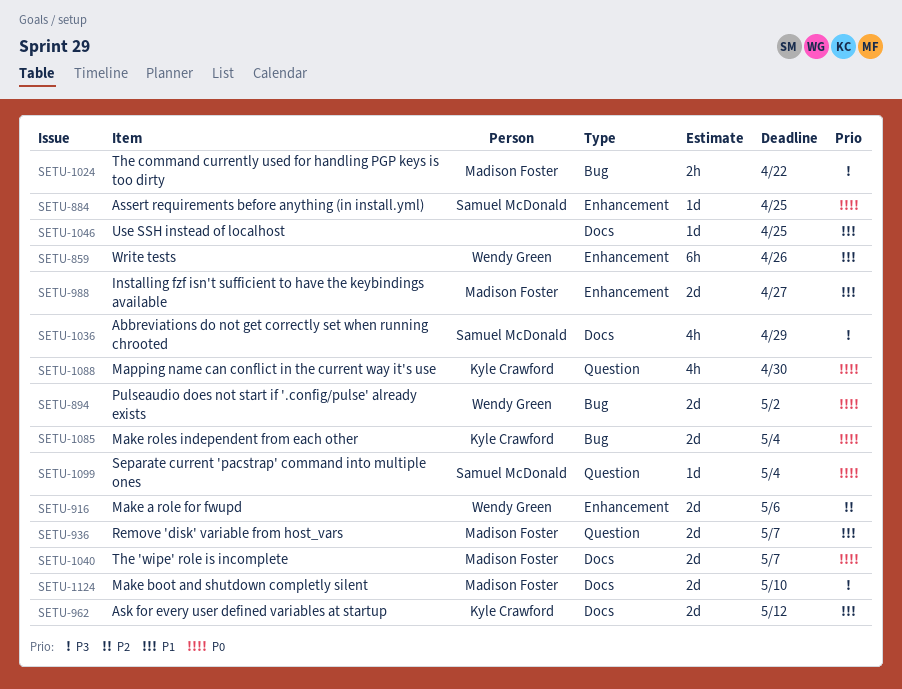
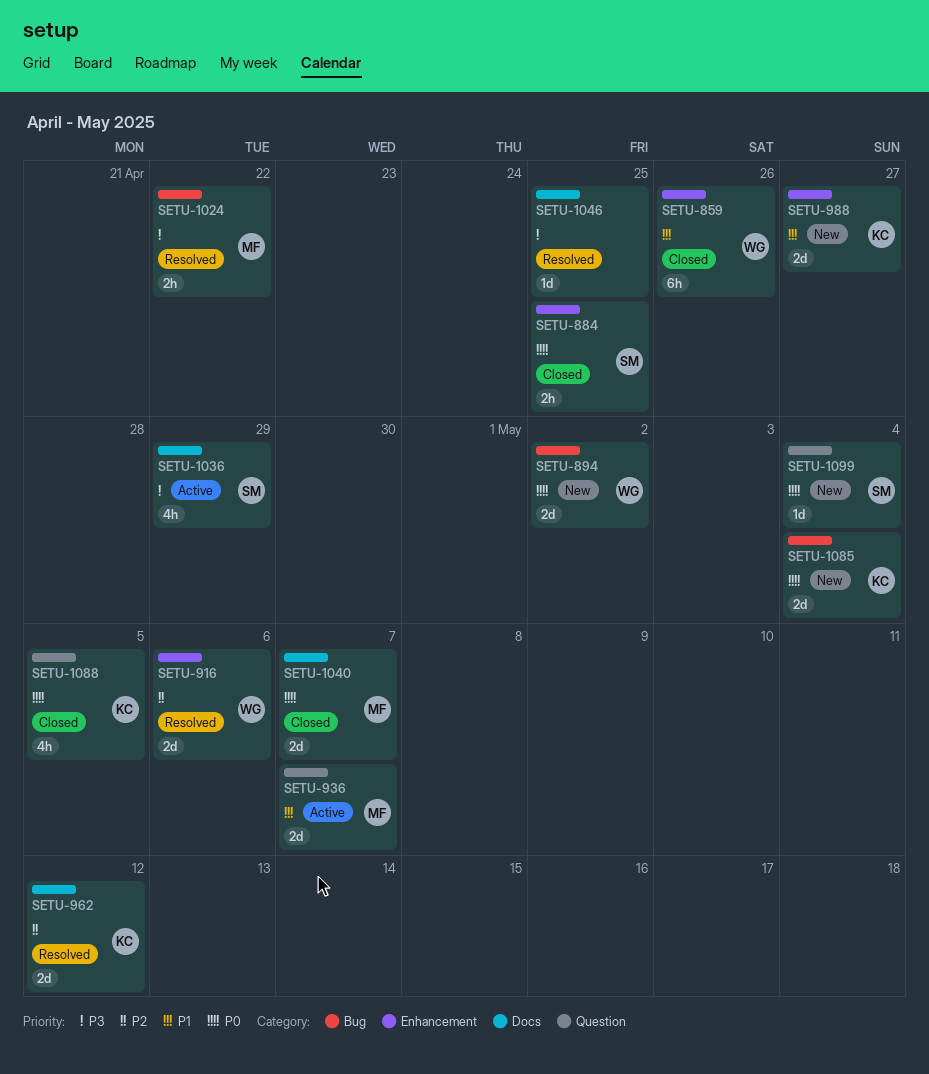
SETU-884, estimate: 1d -> 2h
SETU-962, priority: P1 -> P2
SETU-988, owner: Madison Foster -> Kyle Crawford
SETU-1046, priority: P1 -> P3
SETU-1088, due: Apr 30 -> May 5
SETU-1124: present -> none

